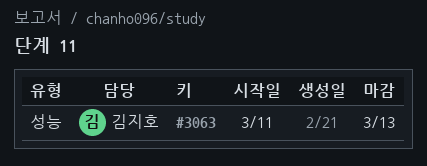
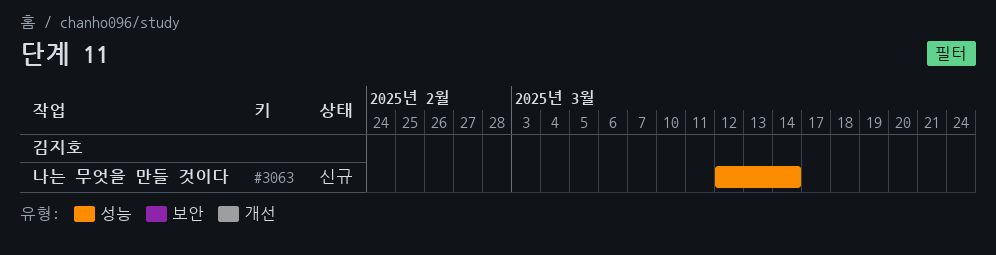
#3063, start: Mar 11 -> Mar 12
#3063, due: Mar 13 -> Mar 14

